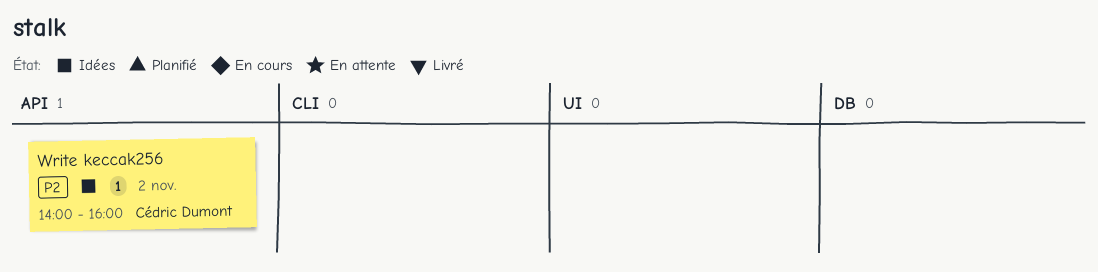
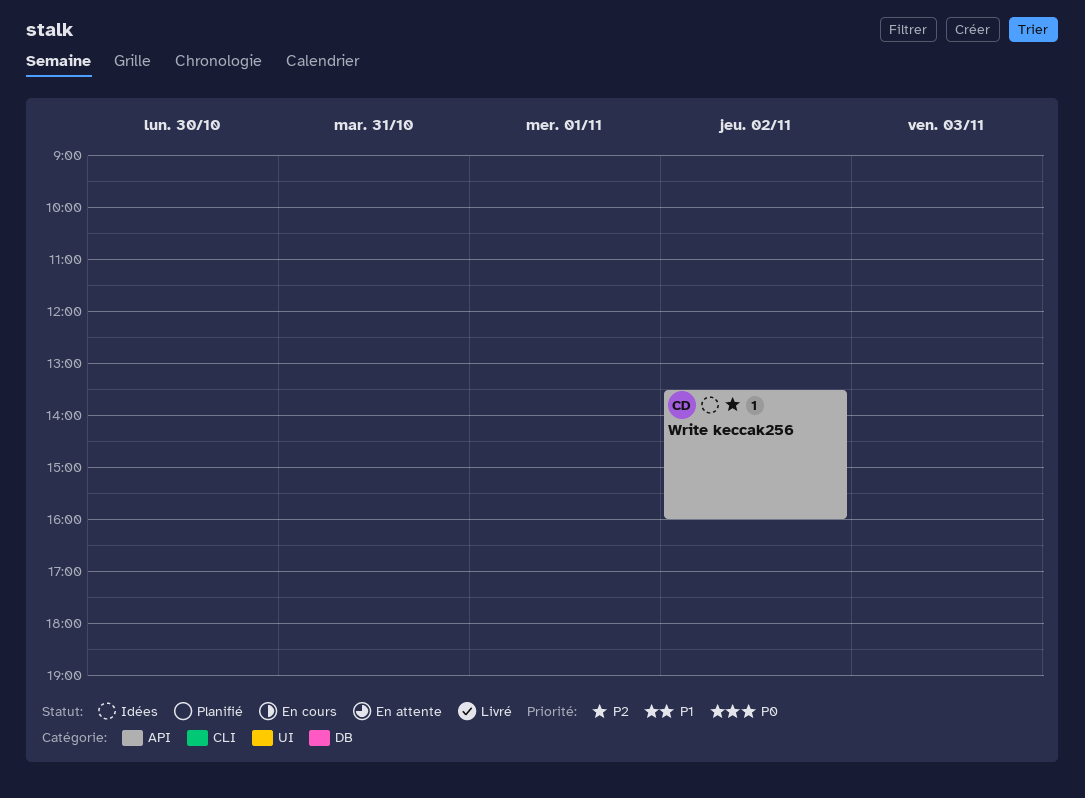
Write keccak256, begins: 14:00 -> 13:30

